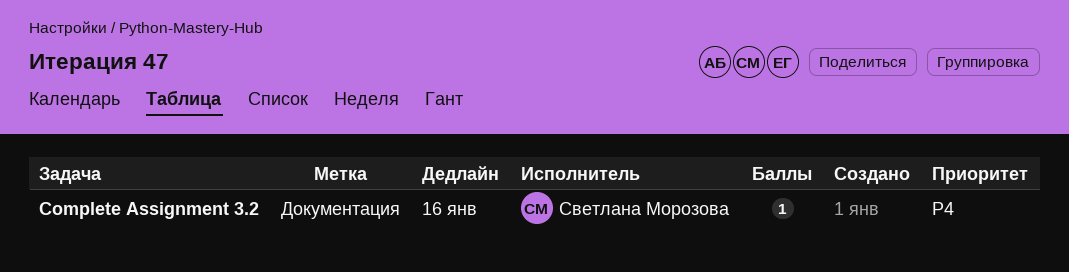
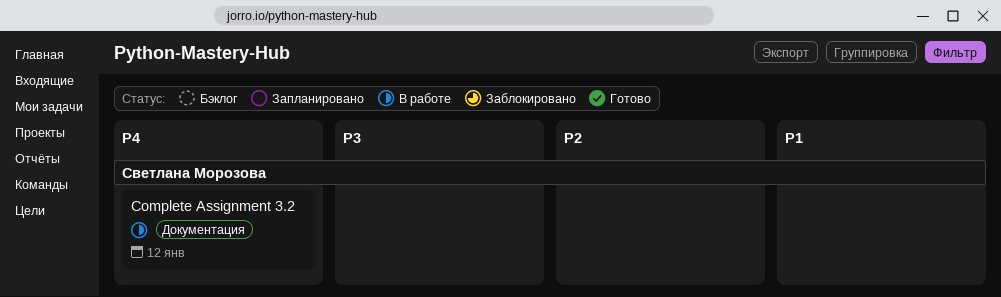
Complete Assignment 3.2, due: Jan 16 -> Jan 12

